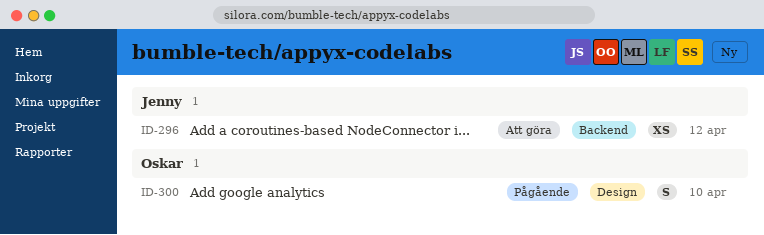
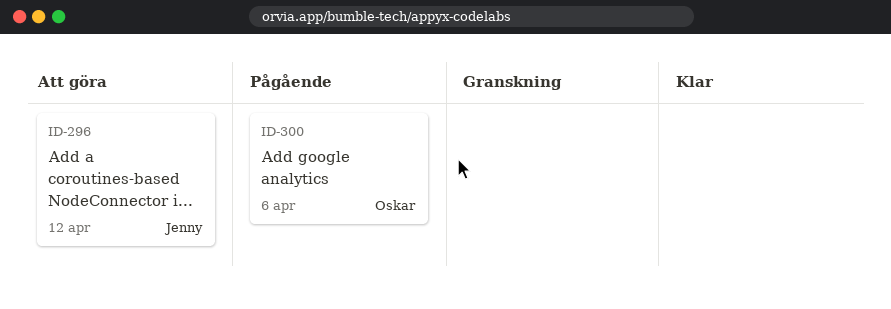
ID-300, due: Apr 10 -> Apr 6

